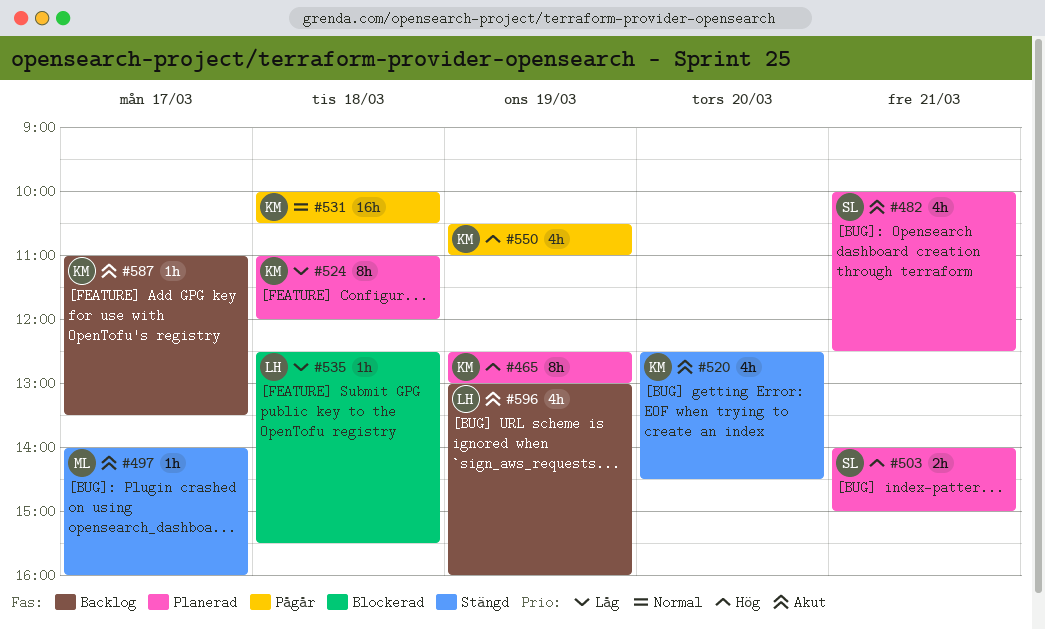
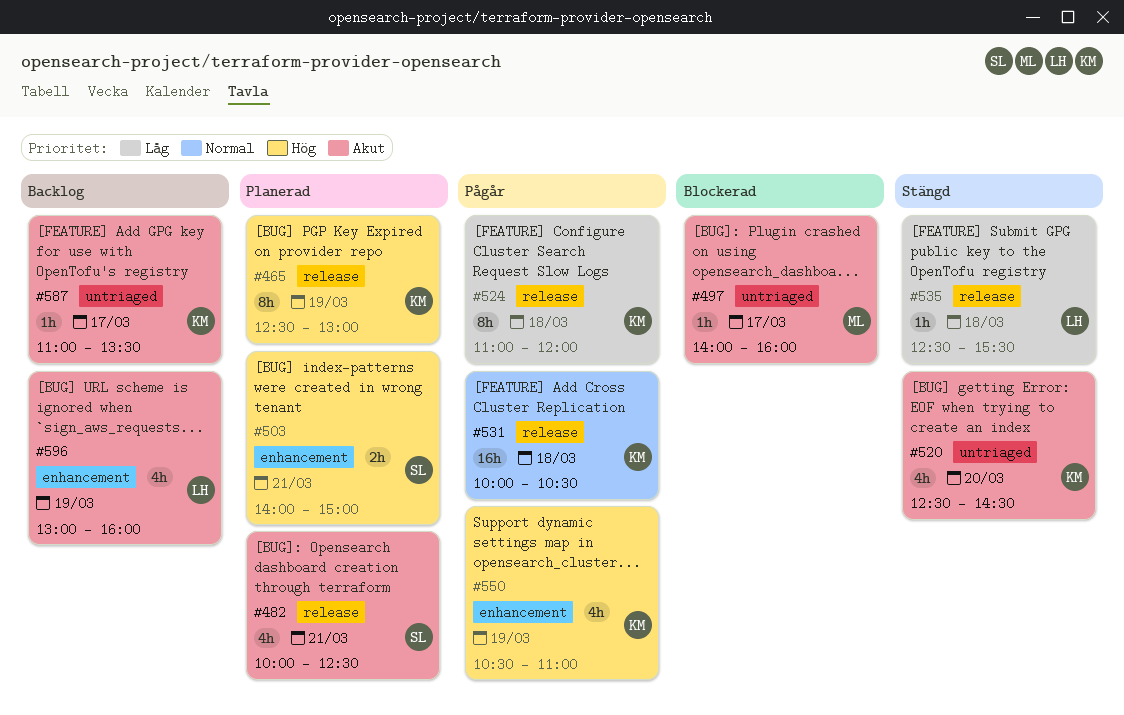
#497, status: Stängd -> Blockerad
#524, status: Planerad -> Pågår
#535, status: Blockerad -> Stängd

